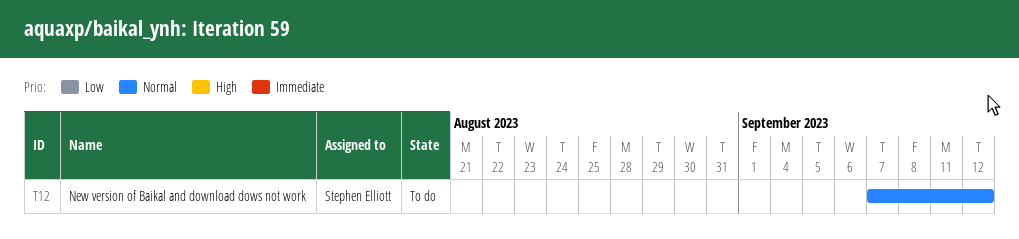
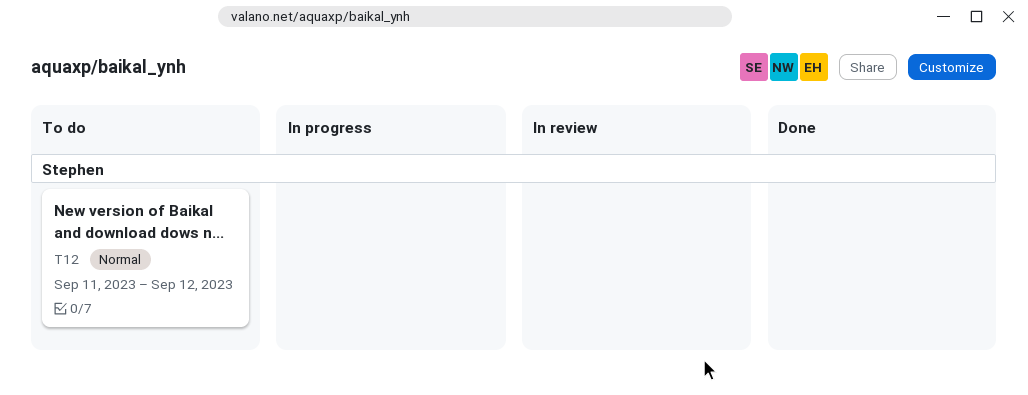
T12, start: Sep 7 -> Sep 11

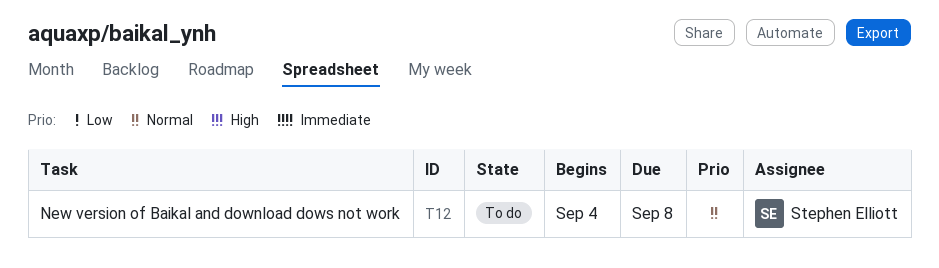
T12, start: Sep 11 -> Sep 4
T12, due: Sep 12 -> Sep 8

